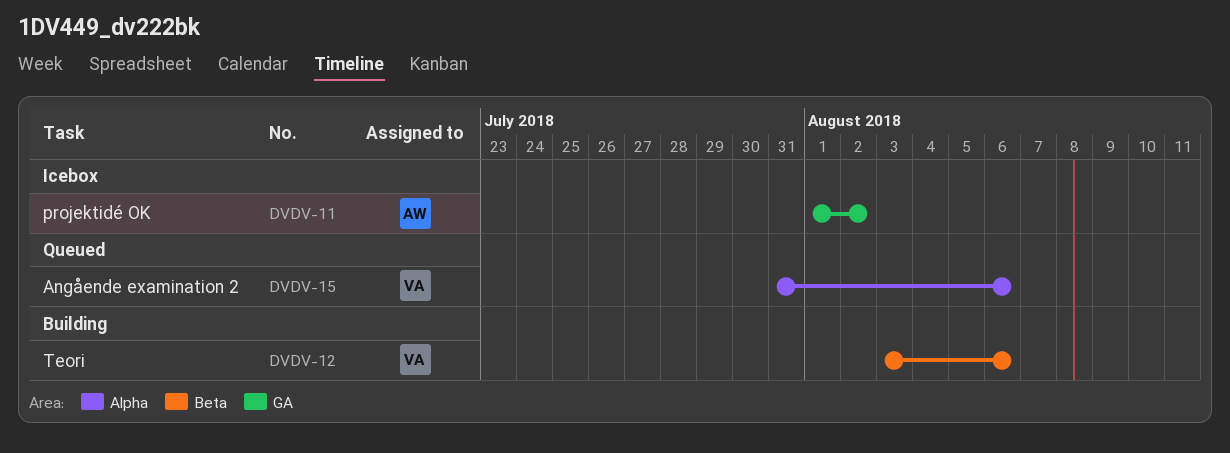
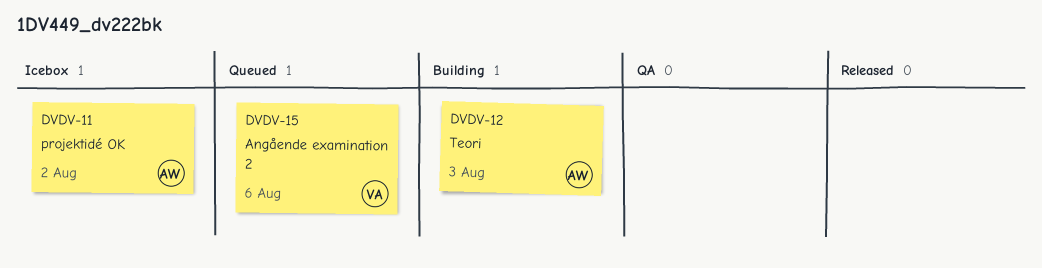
DVDV-12, owner: VA -> AW
DVDV-12, due: Aug 6 -> Aug 3

